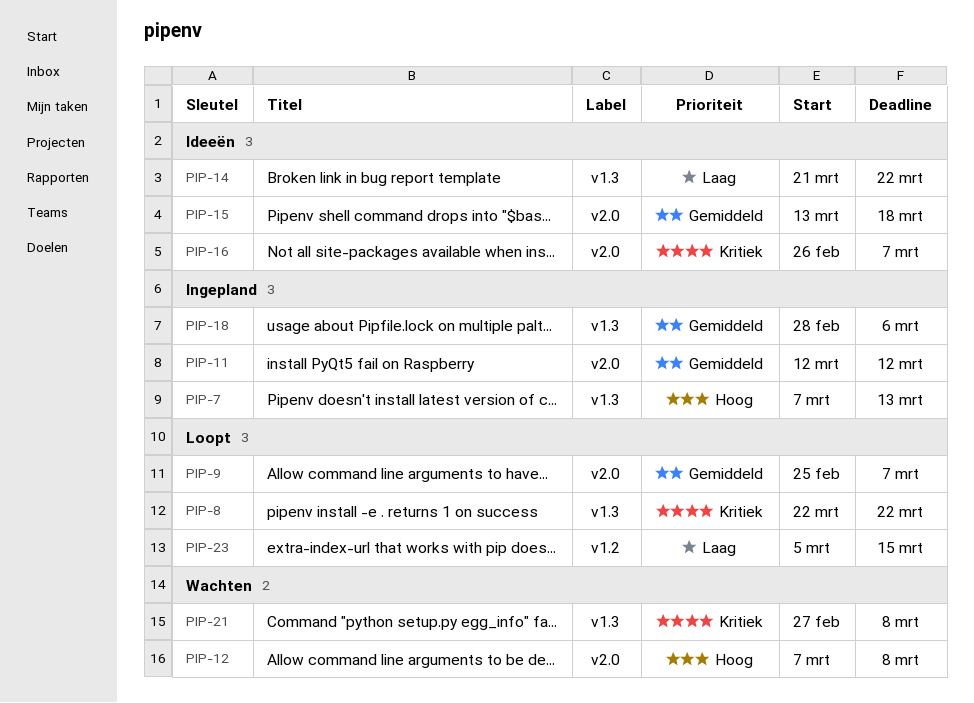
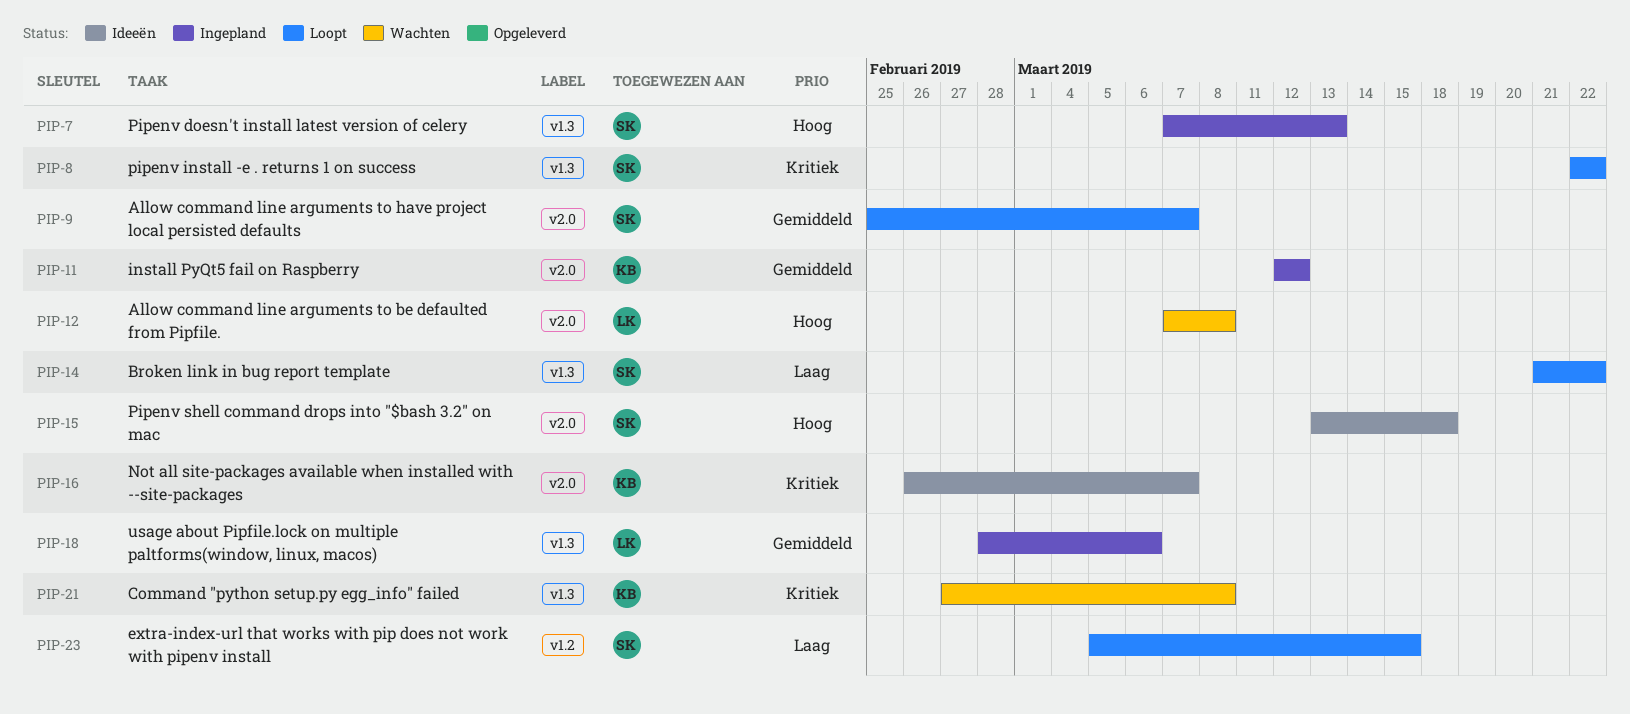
PIP-14, status: Ideeën -> Loopt
PIP-15, priority: Gemiddeld -> Hoog

